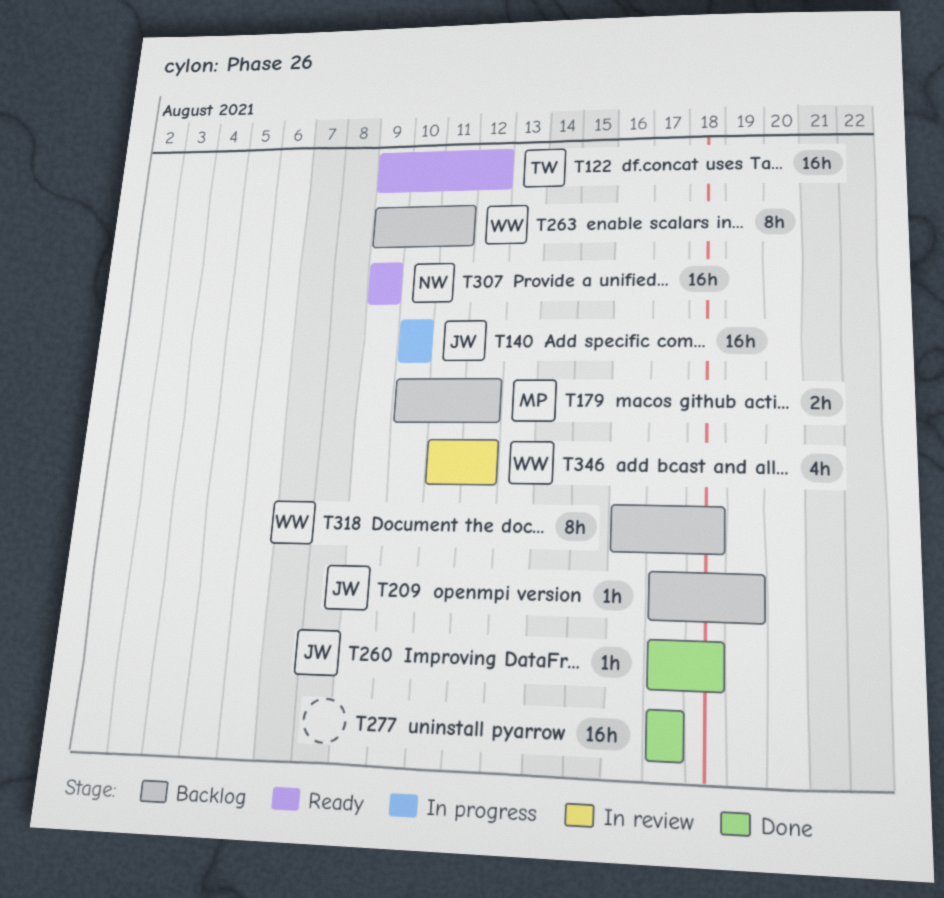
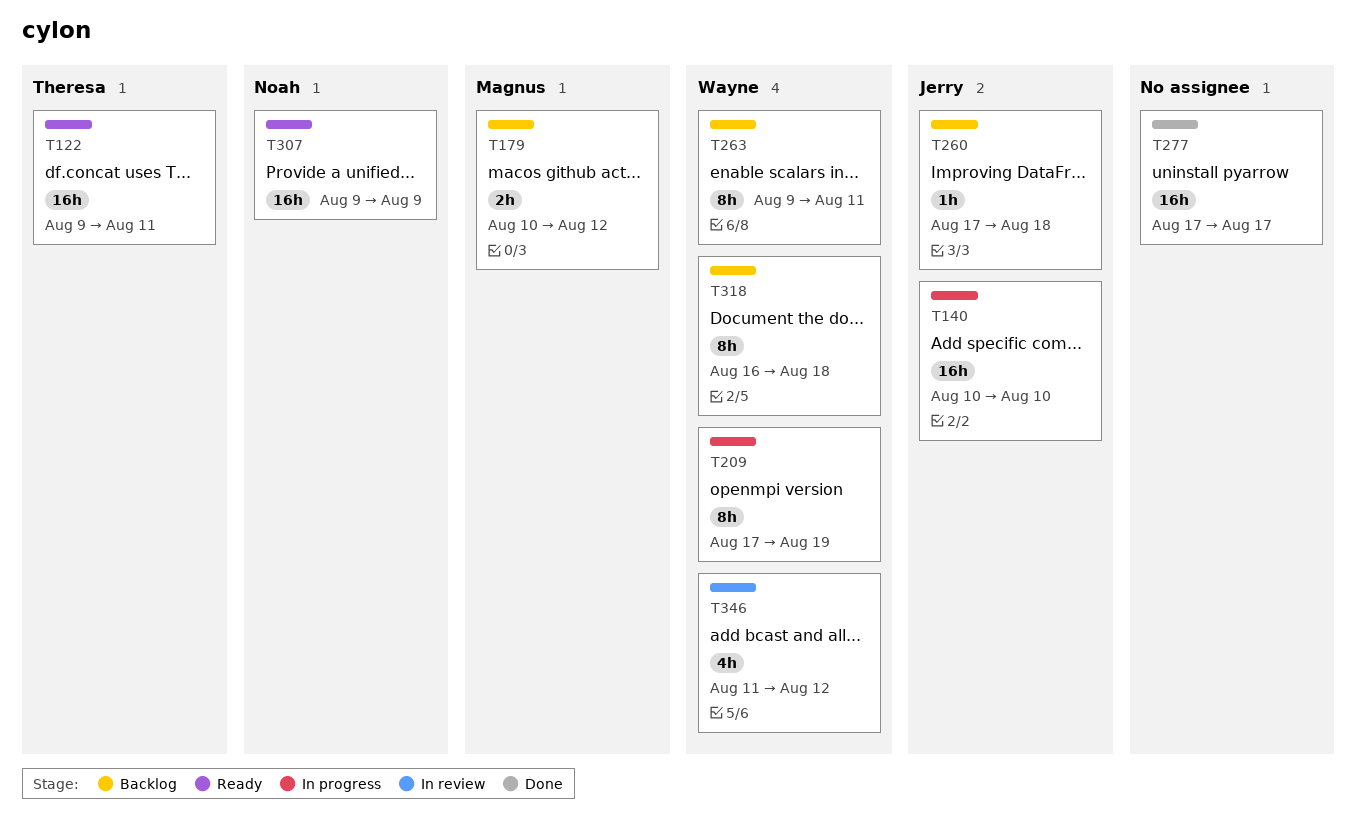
T122, due: Aug 12 -> Aug 11
T209, status: Backlog -> In progress
T209, owner: Jerry -> Wayne
T209, estimate: 1h -> 8h
T260, status: Done -> Backlog

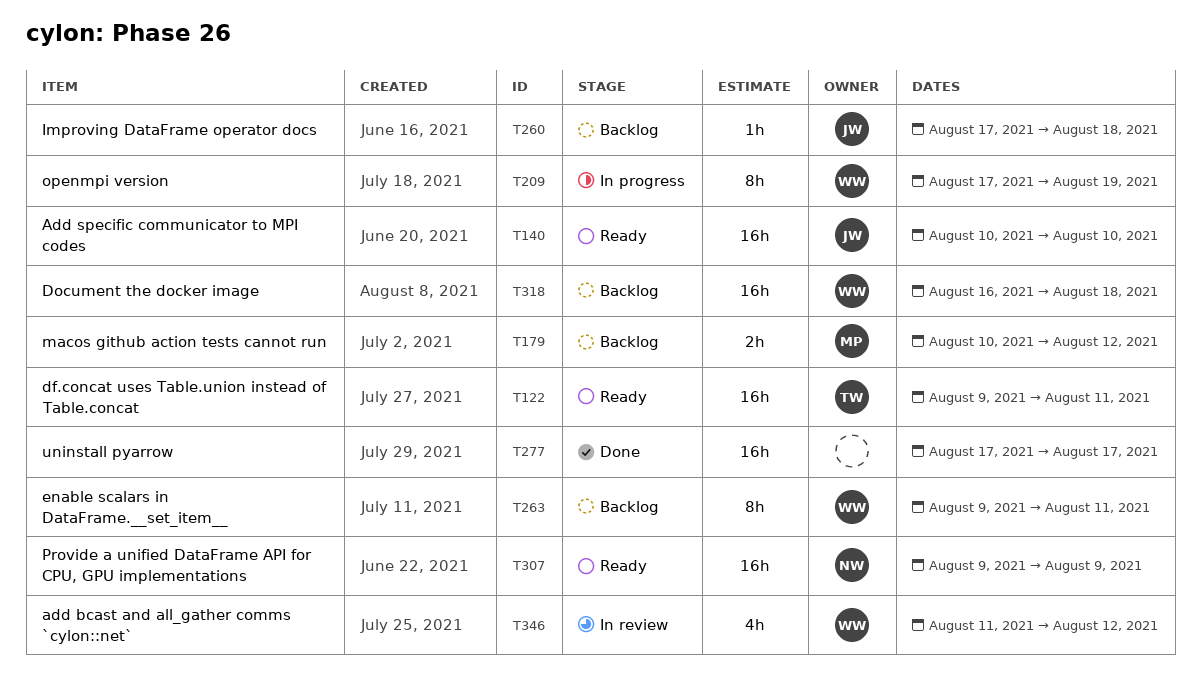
T140, status: In progress -> Ready
T318, estimate: 8h -> 16h

